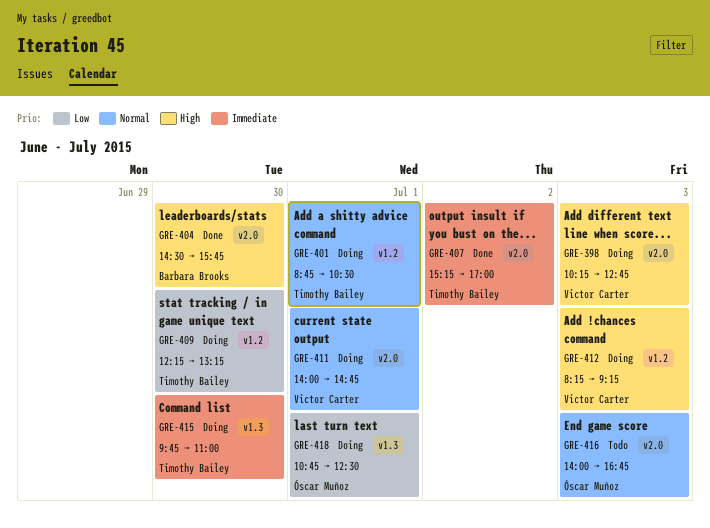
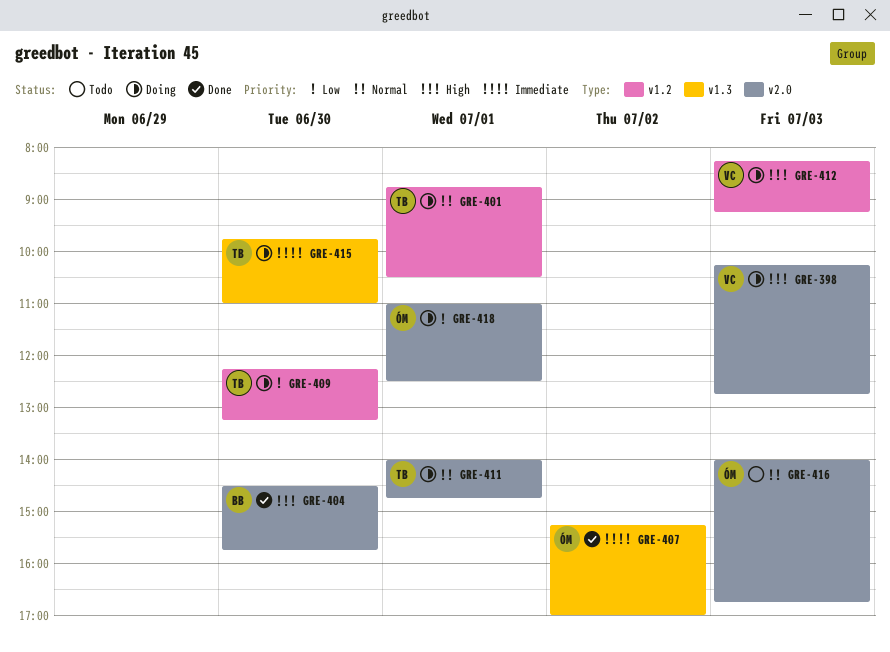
GRE-407, owner: Timothy Bailey -> Óscar Muñoz
GRE-407, label: v2.0 -> v1.3
GRE-411, owner: Victor Carter -> Timothy Bailey
GRE-418, label: v1.3 -> v2.0
GRE-418, begins: 10:45 -> 11:00

